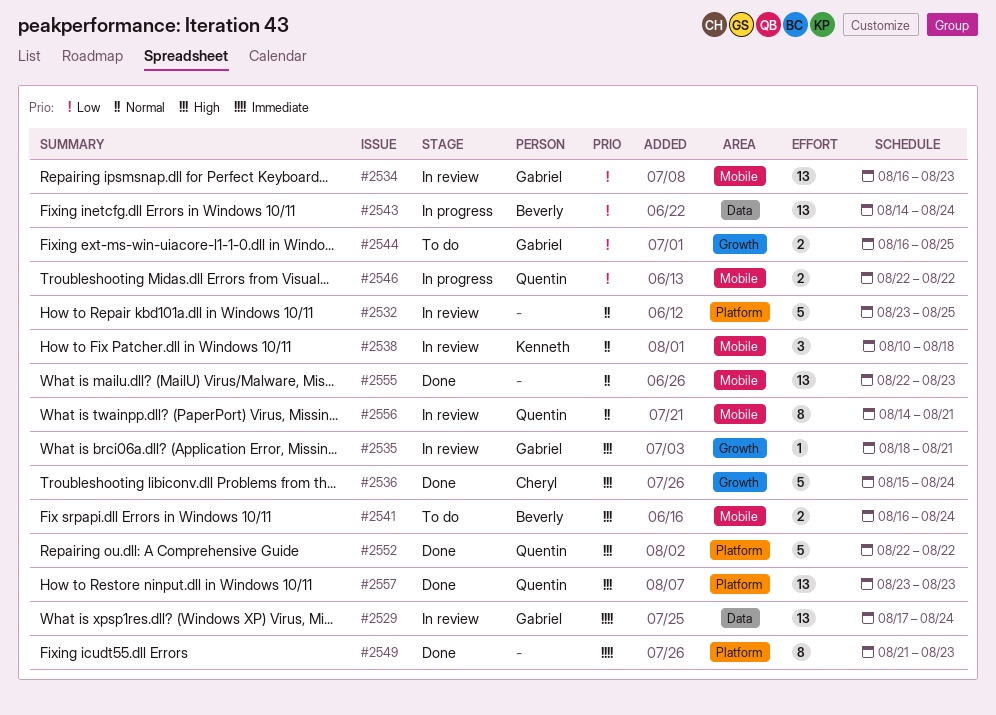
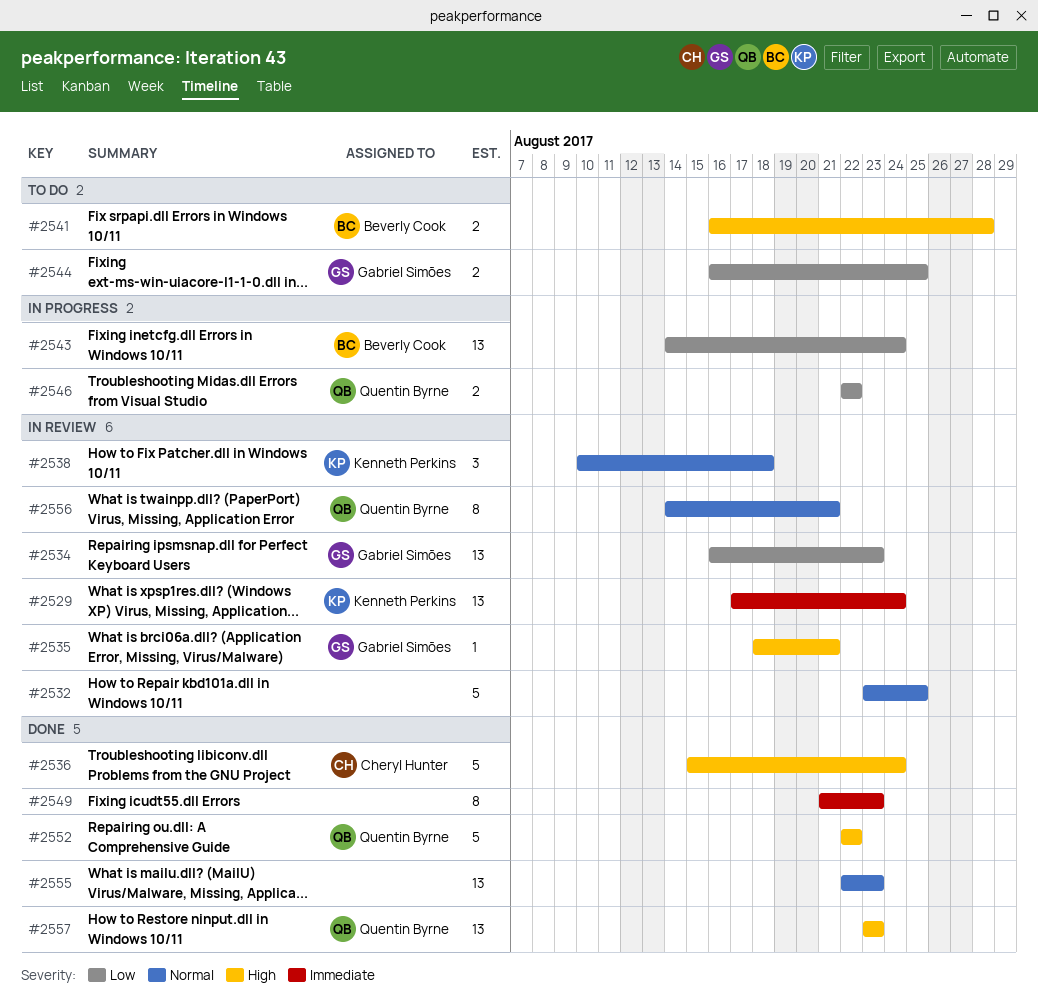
#2529, owner: Gabriel Simões -> Kenneth Perkins
#2541, due: Aug 24 -> Aug 28

